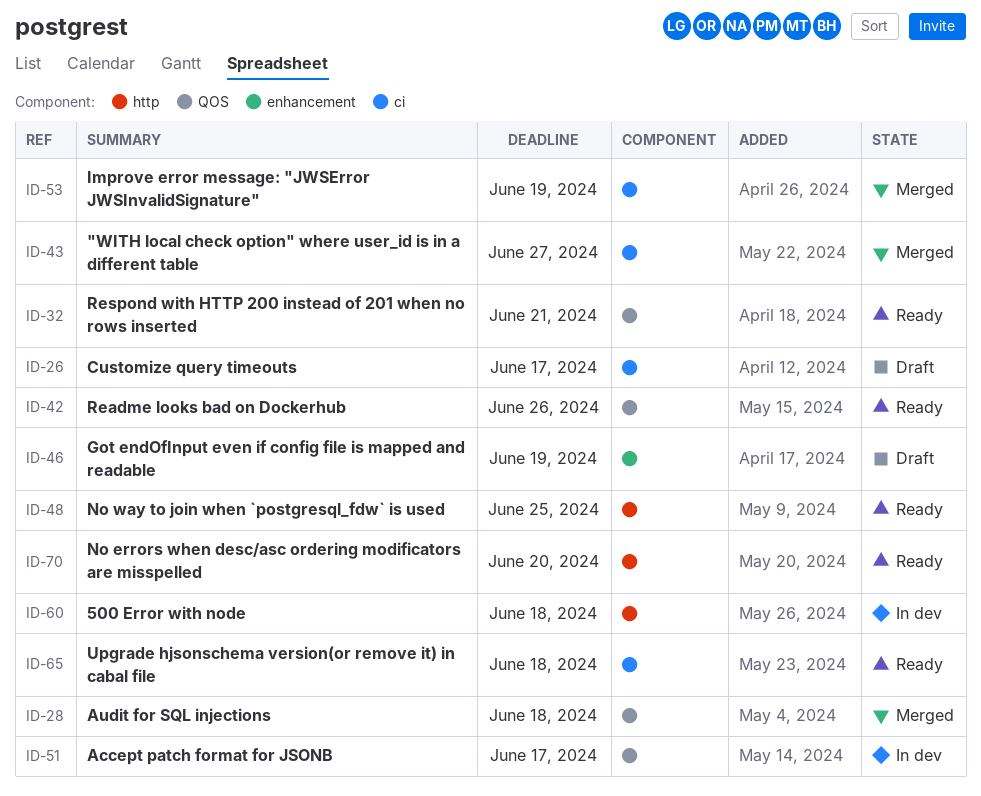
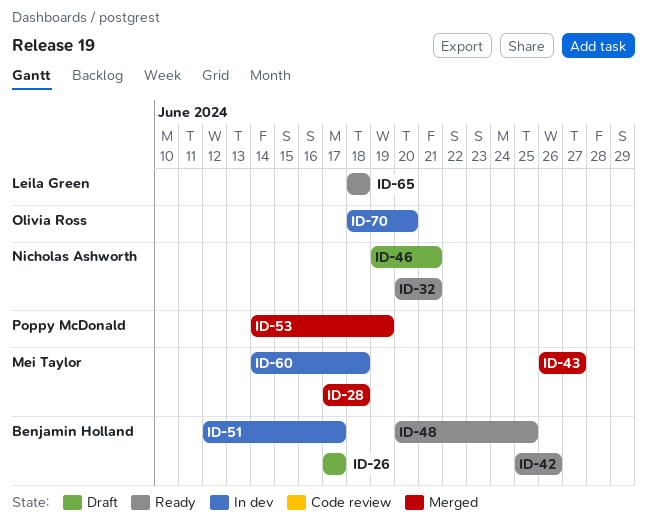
ID-46, due: Jun 19 -> Jun 21
ID-70, status: Ready -> In dev

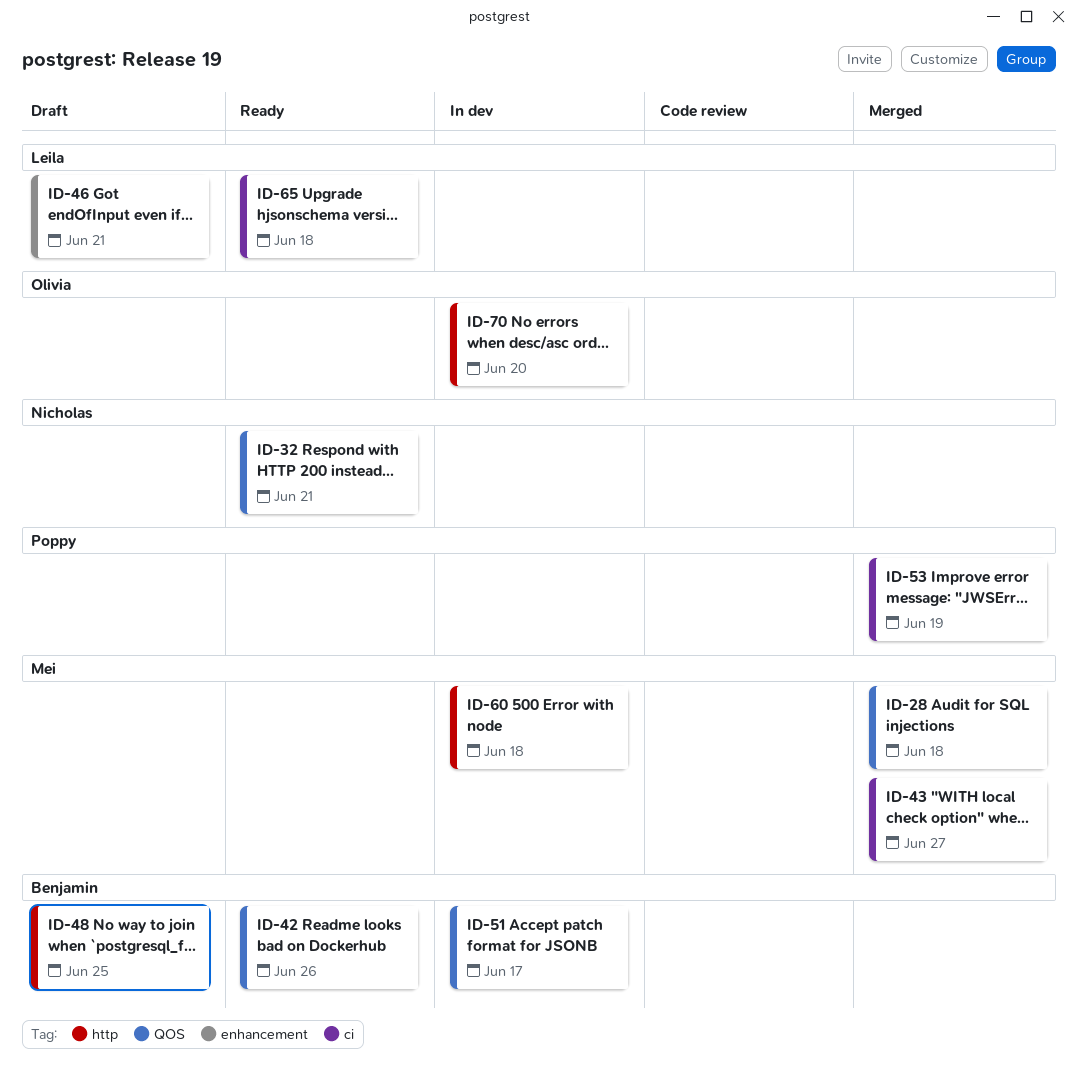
ID-26: present -> none
ID-46, owner: Nicholas Ashworth -> Leila Green
ID-48, status: Ready -> Draft

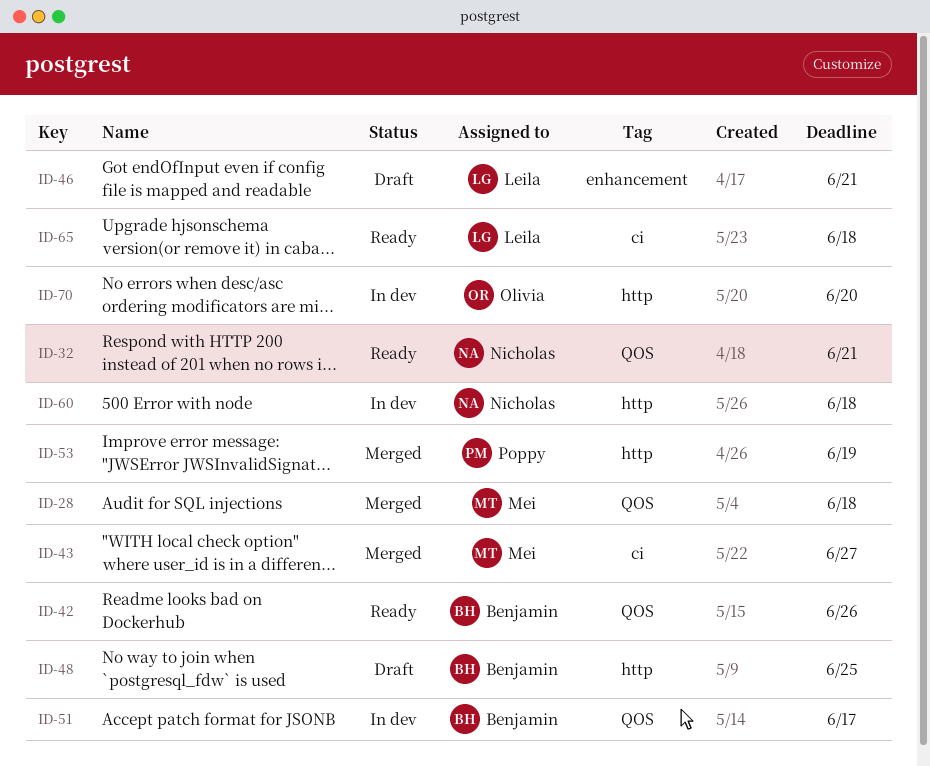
ID-53, label: ci -> http
ID-60, owner: Mei -> Nicholas

